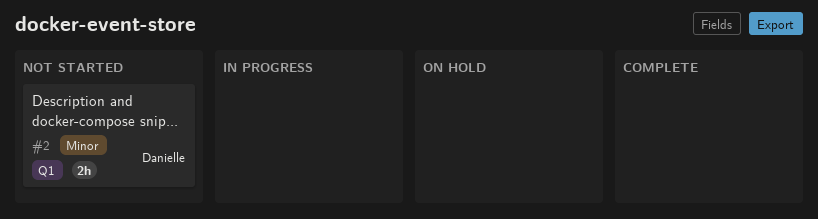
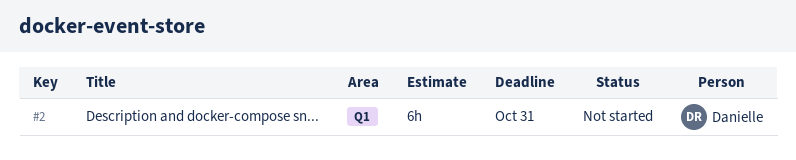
#2, estimate: 2h -> 6h

